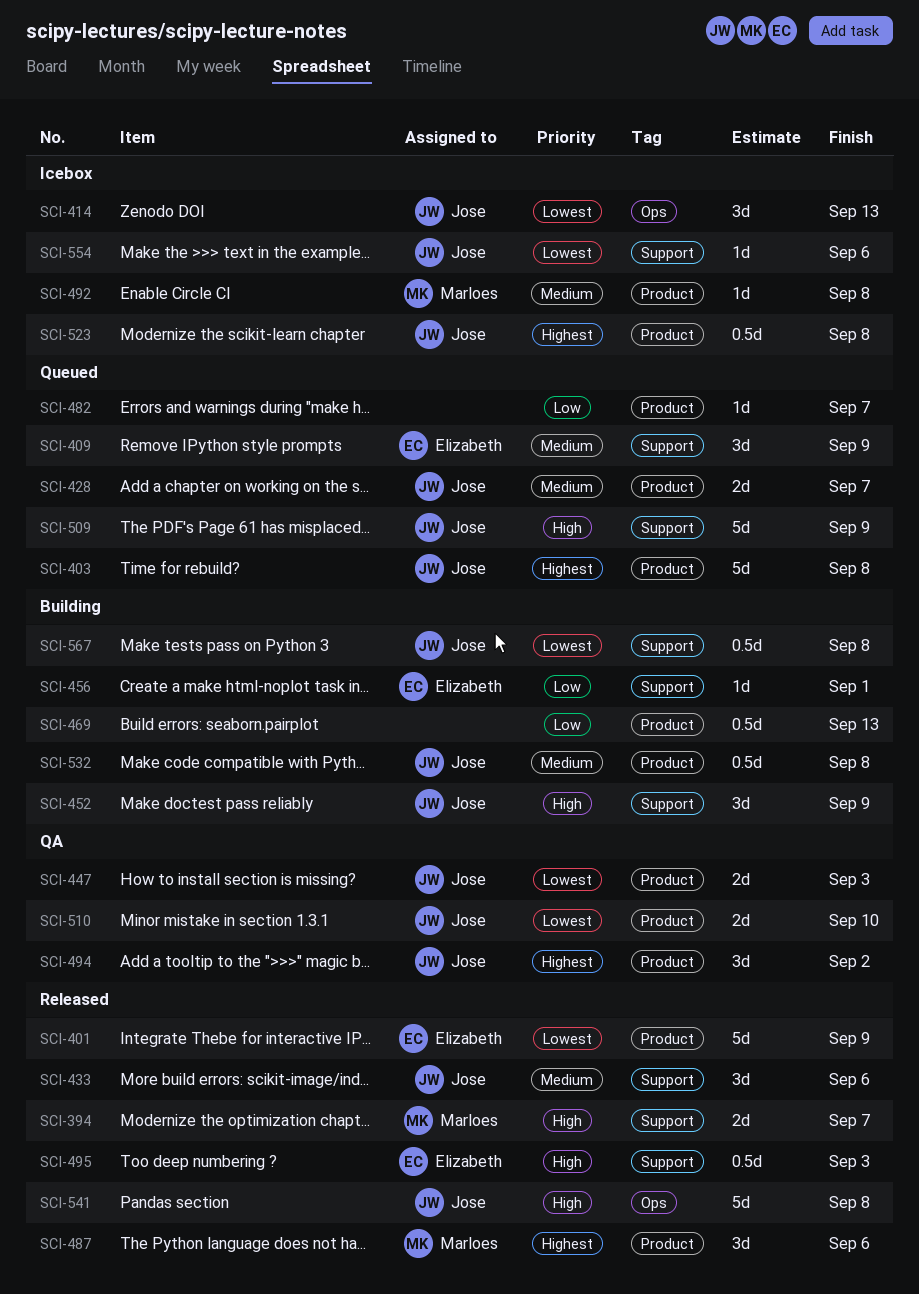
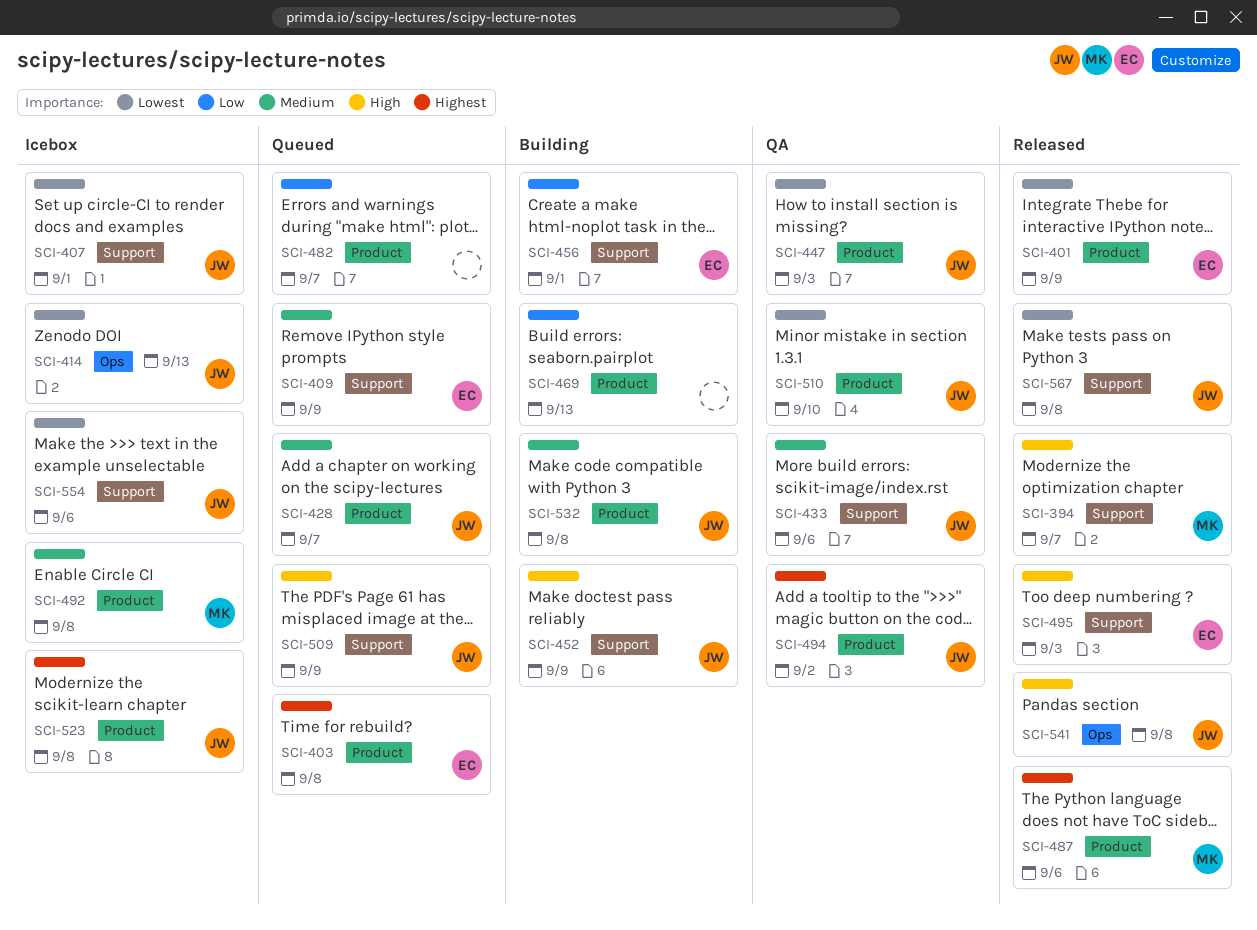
SCI-403, owner: Jose -> Elizabeth
SCI-407: none -> present
SCI-433, status: Released -> QA
SCI-567, status: Building -> Released

